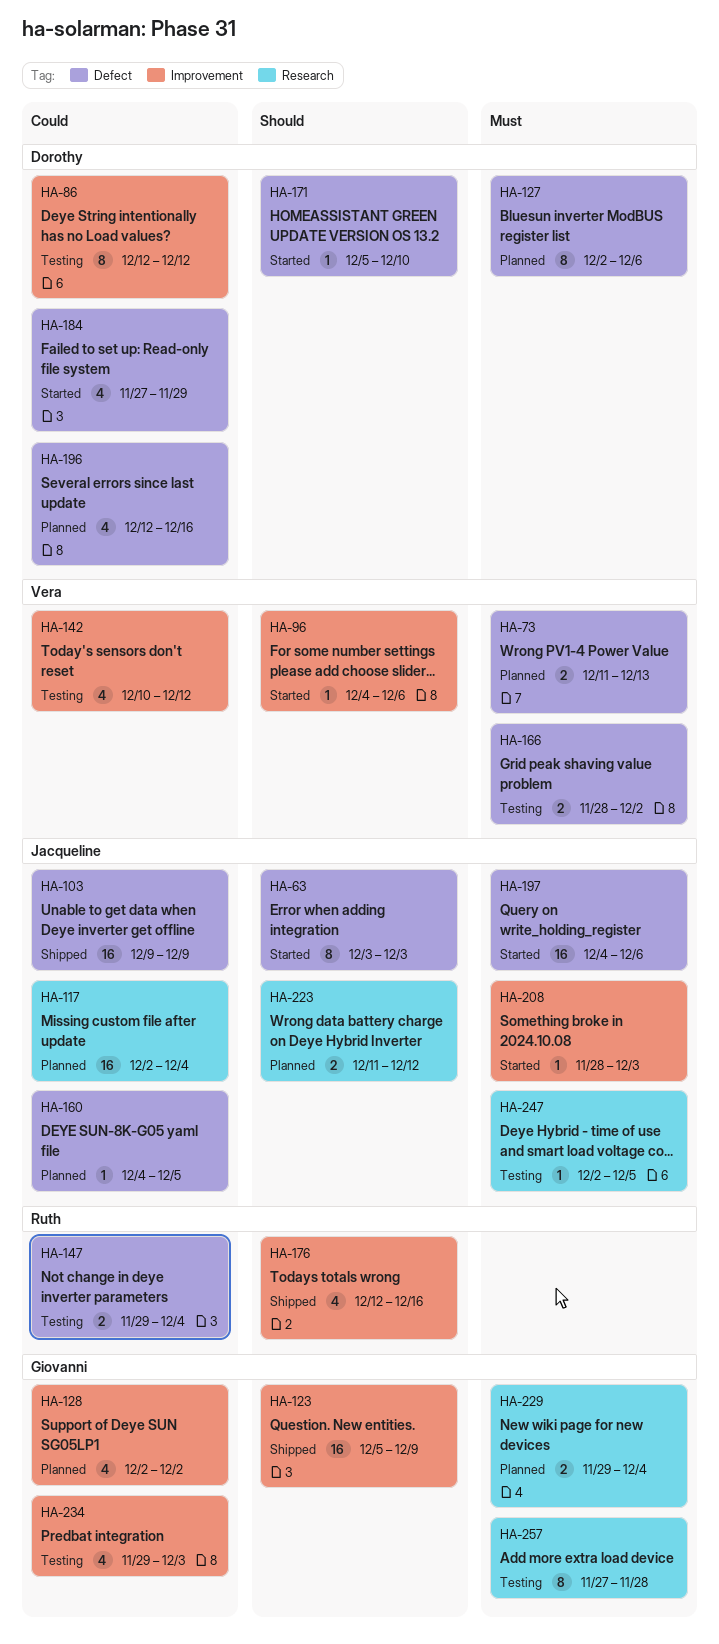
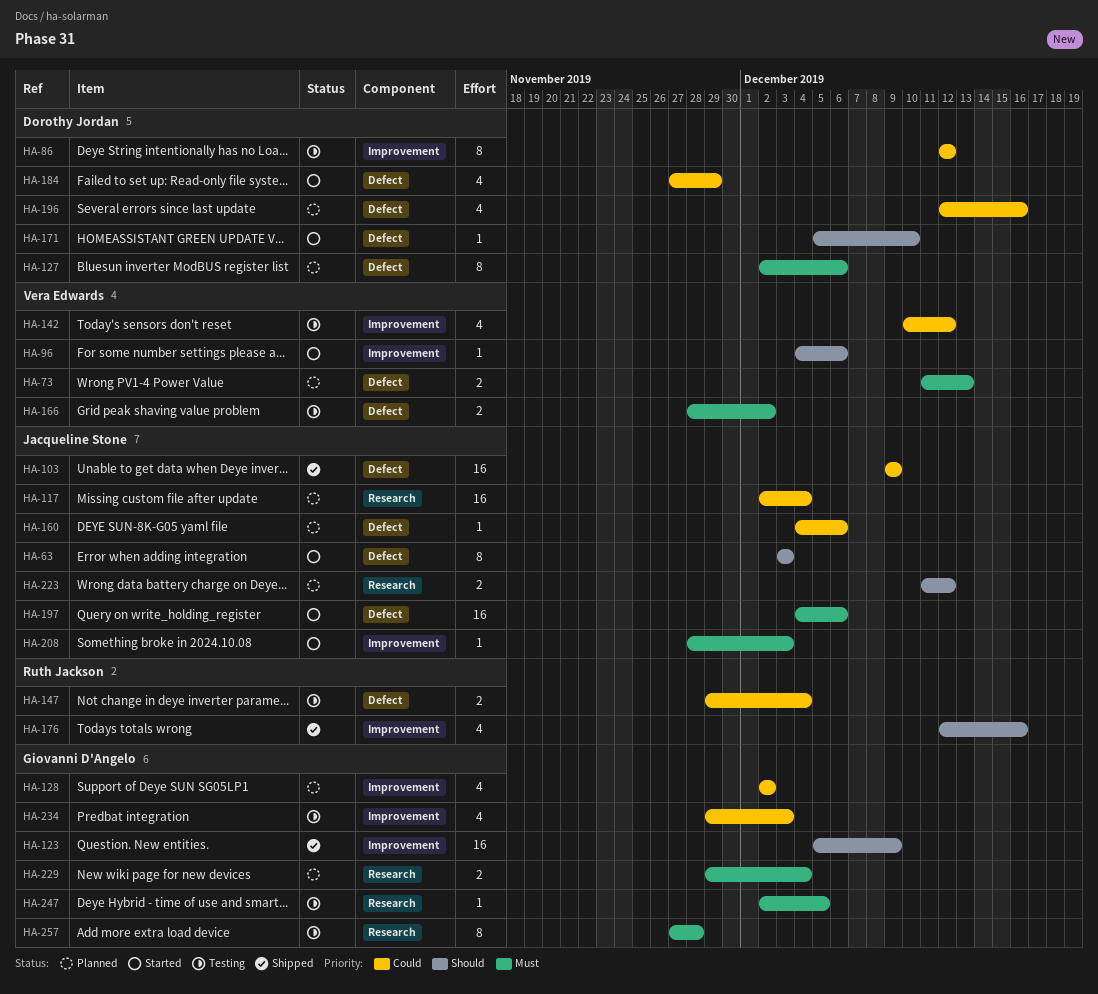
HA-160, due: Dec 5 -> Dec 6
HA-247, owner: Jacqueline Stone -> Giovanni D'Angelo

